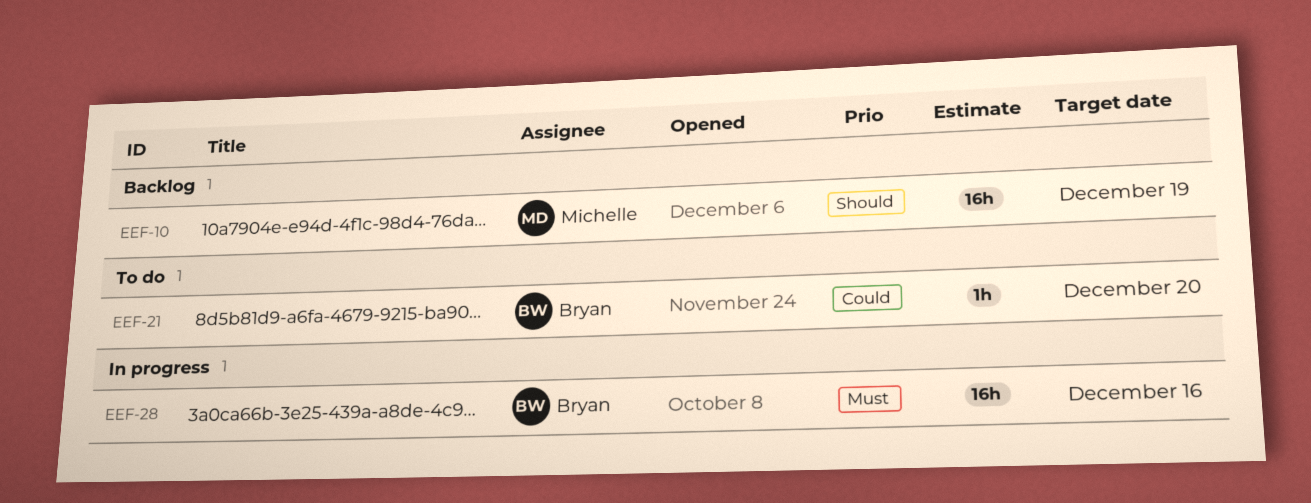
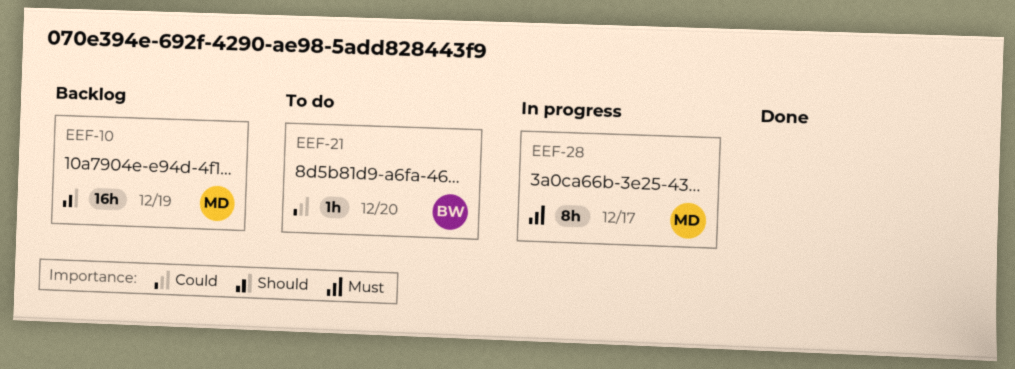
EEF-28, owner: Bryan -> Michelle
EEF-28, estimate: 16h -> 8h
EEF-28, due: Dec 16 -> Dec 17

